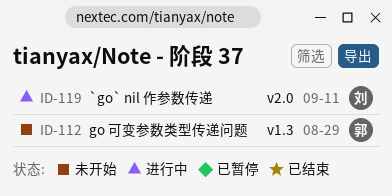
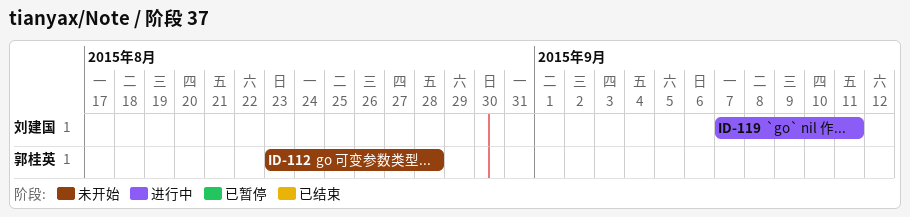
ID-112, due: Aug 29 -> Aug 28

